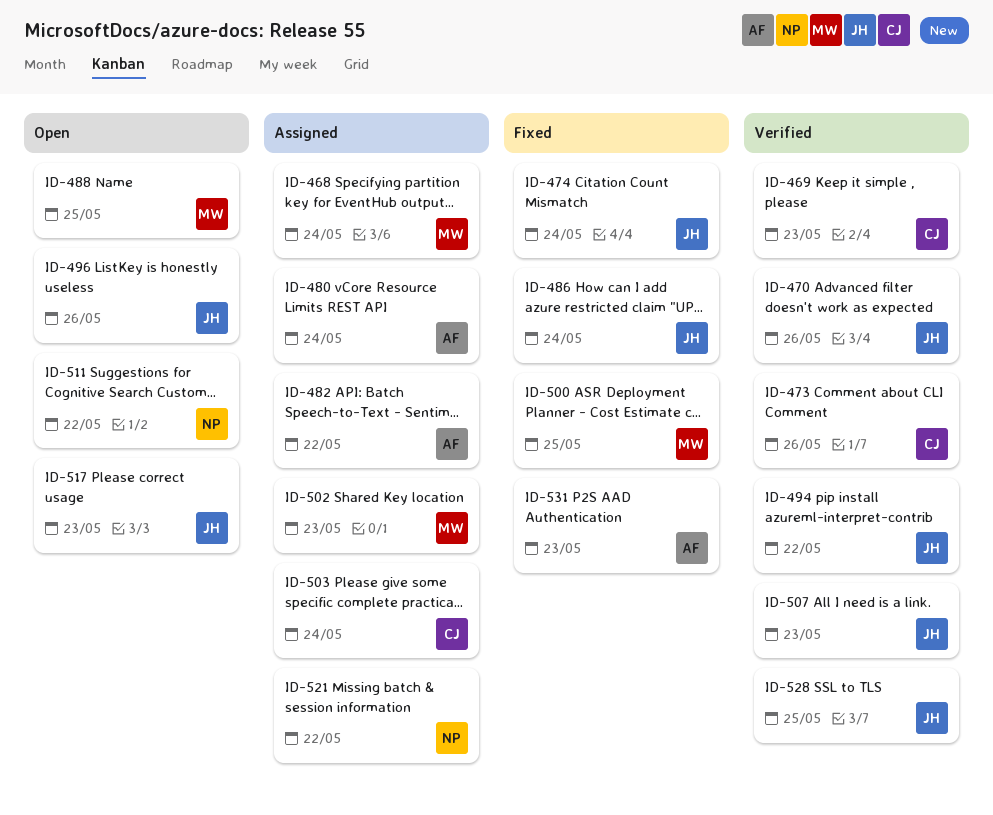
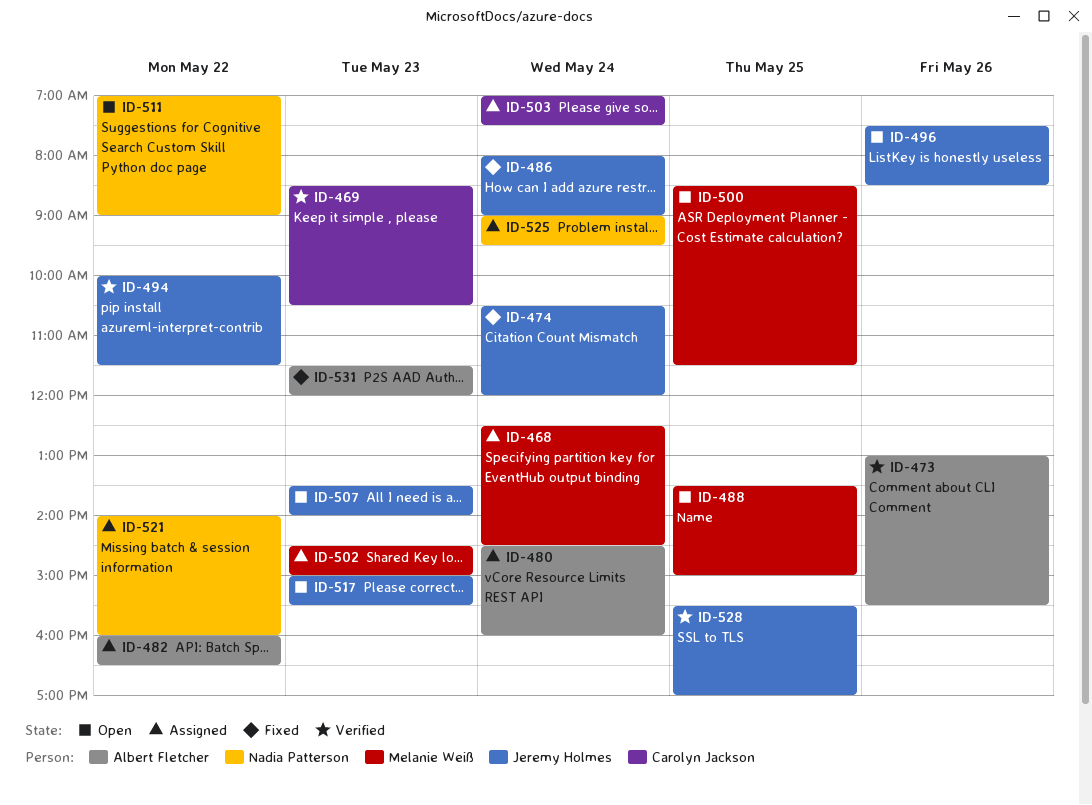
ID-470: present -> none
ID-473, owner: Carolyn Jackson -> Albert Fletcher
ID-500, status: Fixed -> Open
ID-507, status: Verified -> Open
ID-525: none -> present

